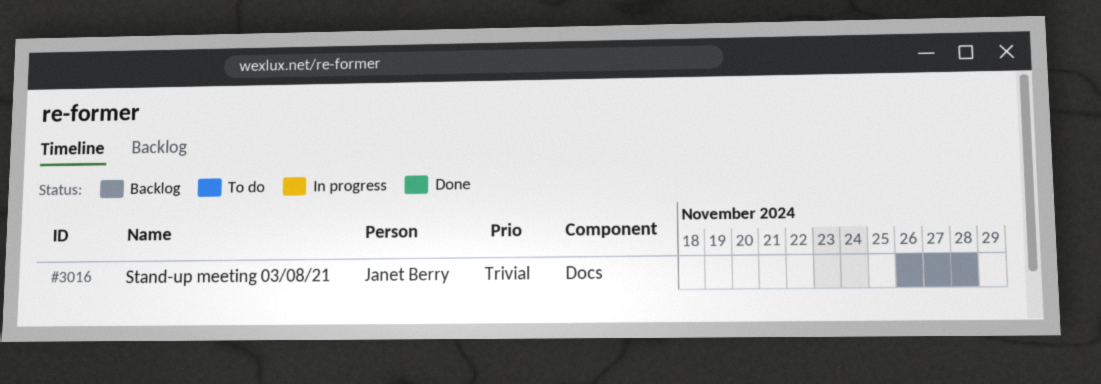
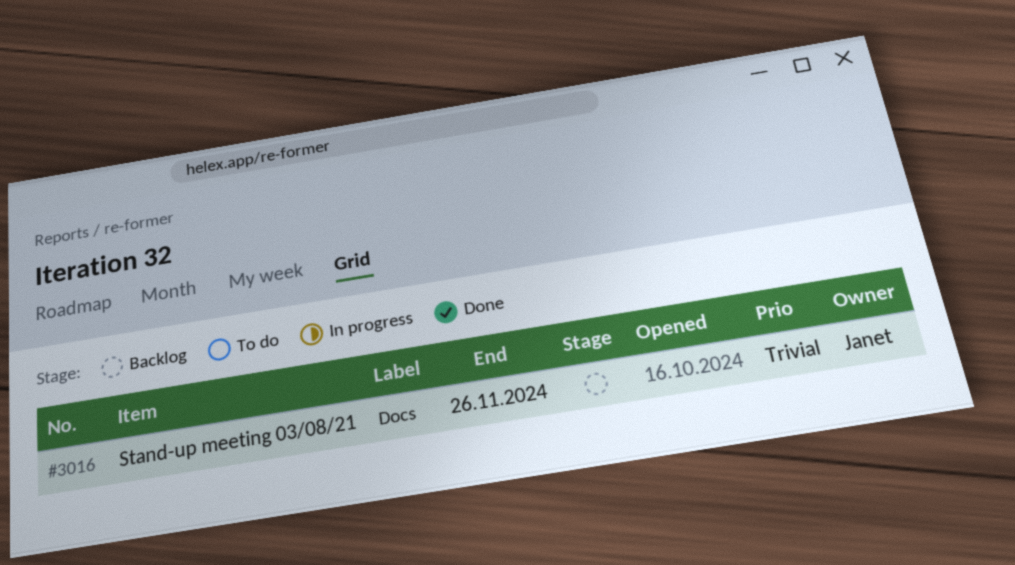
#3016, due: Nov 28 -> Nov 26

